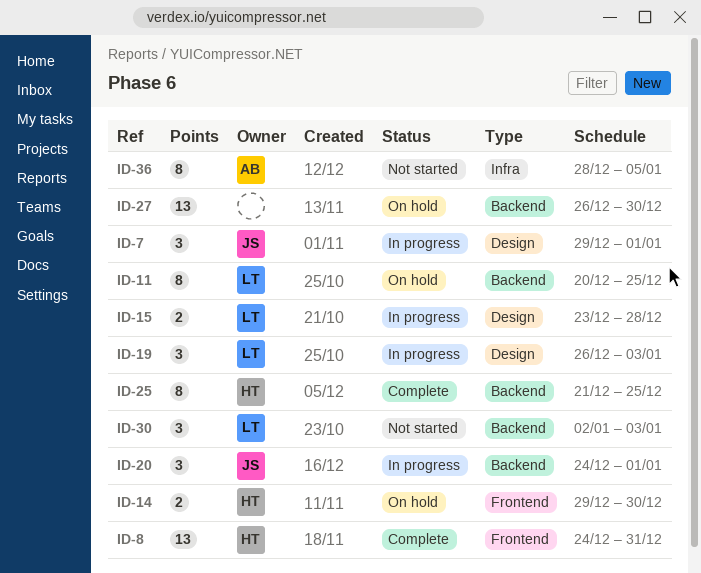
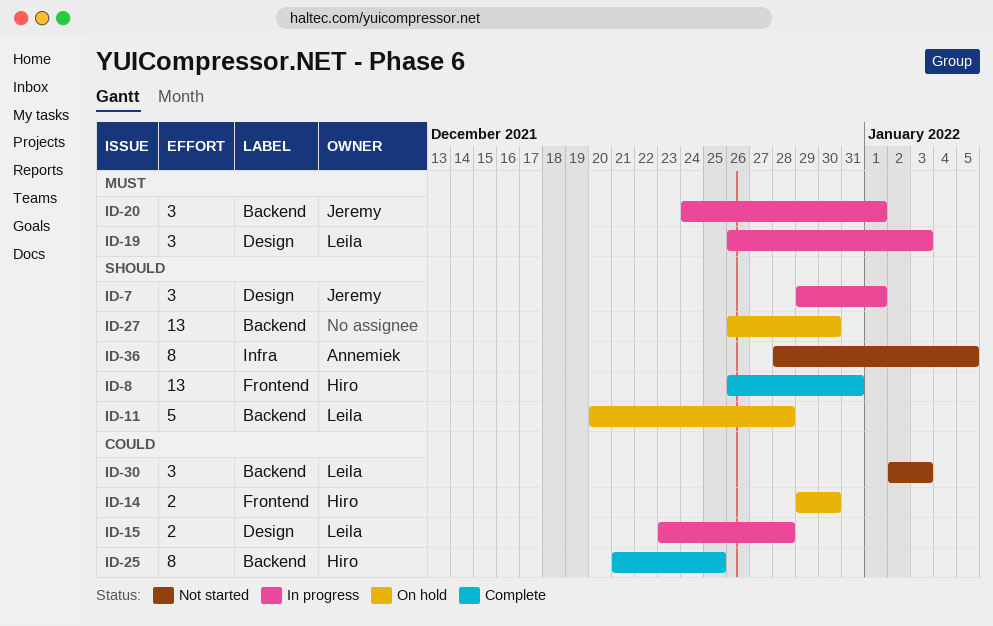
ID-8, start: Dec 24 -> Dec 26
ID-11, estimate: 8 -> 5
ID-11, due: Dec 25 -> Dec 28

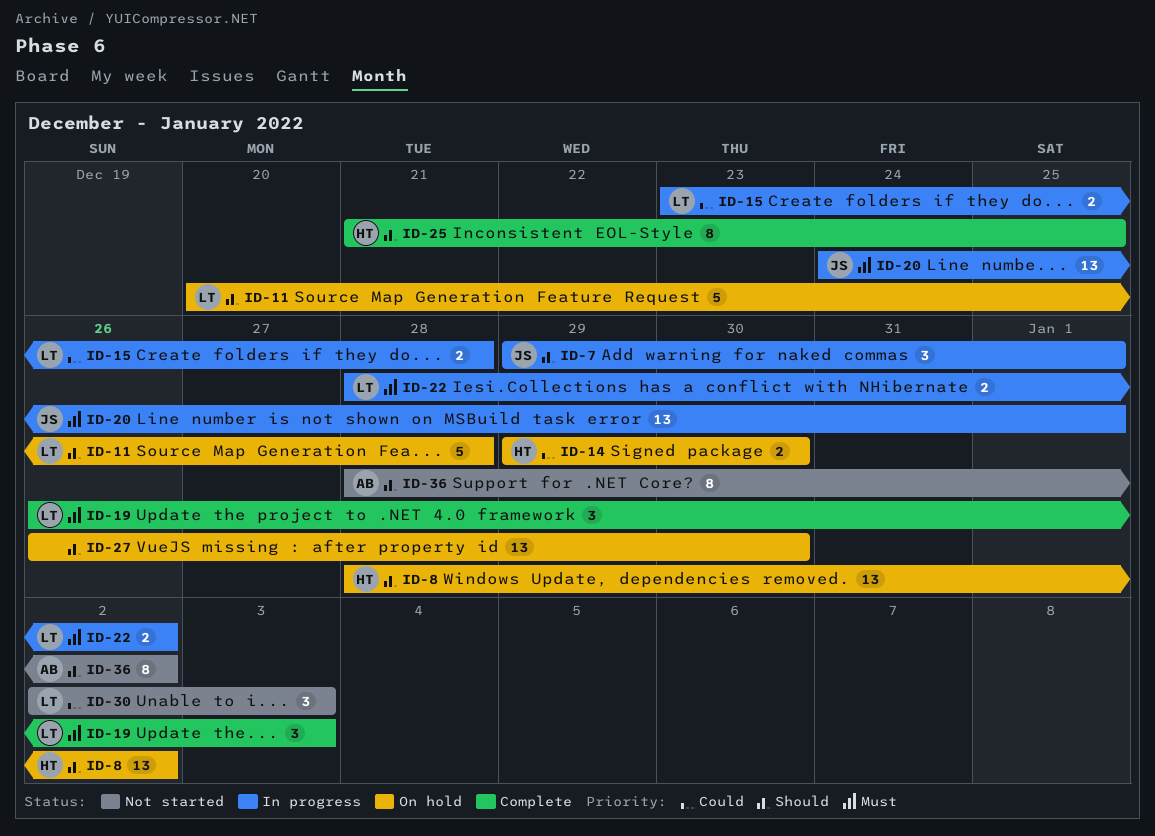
ID-8, status: Complete -> On hold
ID-8, start: Dec 26 -> Dec 28
ID-8, due: Dec 31 -> Jan 2
ID-19, status: In progress -> Complete
ID-20, estimate: 3 -> 13
ID-22: none -> present
ID-25, priority: Could -> Should
ID-36, due: Jan 5 -> Jan 2

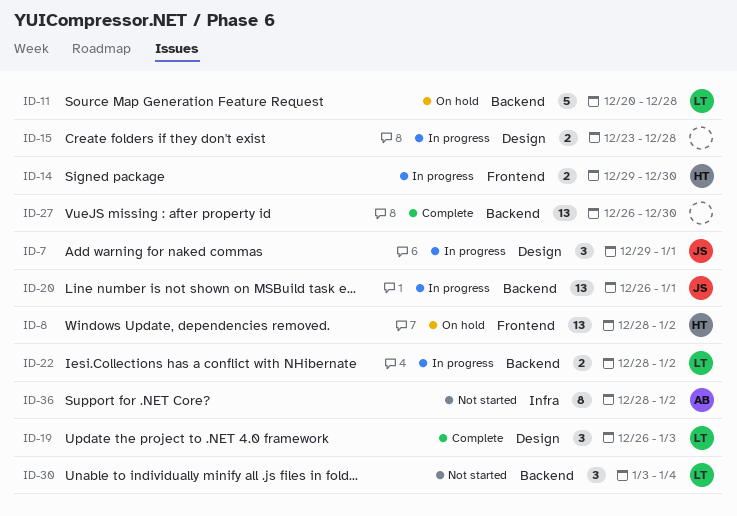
ID-14, status: On hold -> In progress
ID-15, owner: LT -> none
ID-20, start: Dec 24 -> Dec 26
ID-25: present -> none
ID-27, status: On hold -> Complete
ID-30, start: Jan 2 -> Jan 3
ID-30, due: Jan 3 -> Jan 4

